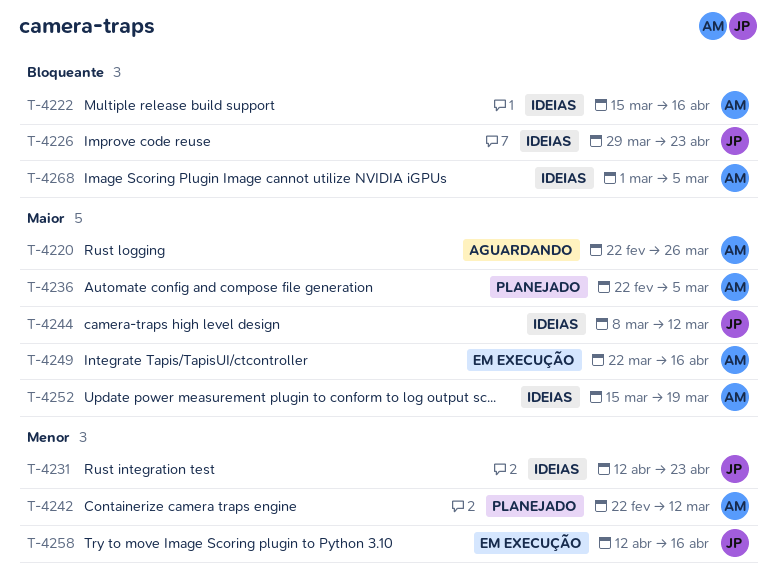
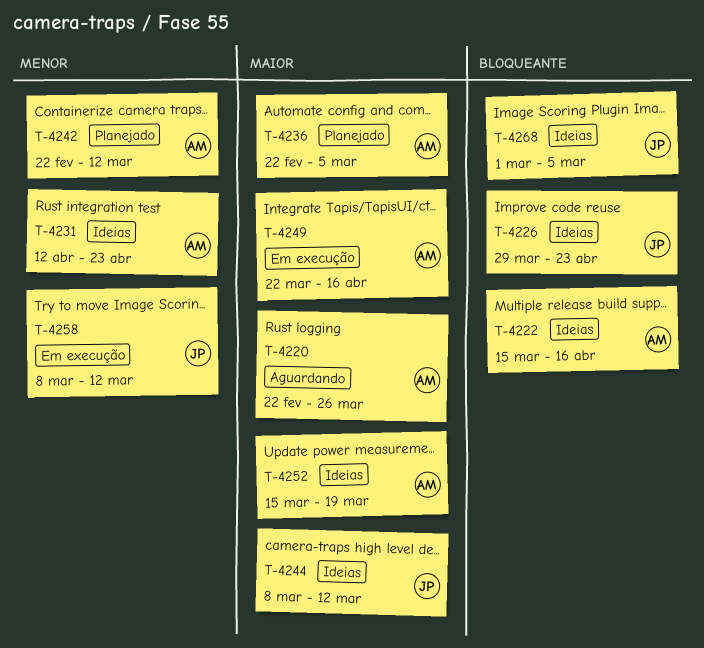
T-4231, owner: JP -> AM
T-4258, start: Apr 12 -> Mar 8
T-4258, due: Apr 16 -> Mar 12
T-4268, owner: AM -> JP

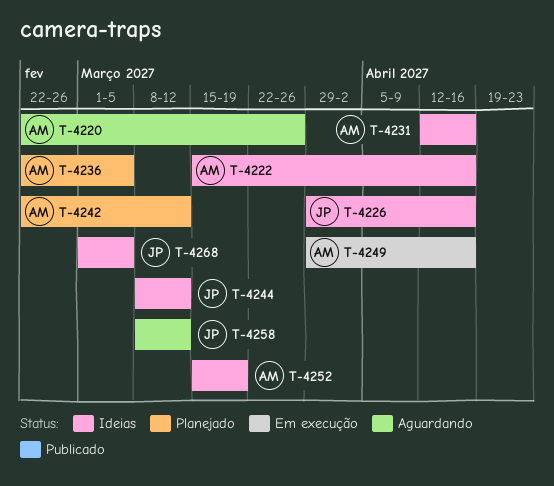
T-4226, due: Apr 23 -> Apr 16
T-4231, due: Apr 23 -> Apr 16
T-4249, start: Mar 22 -> Mar 29
T-4258, status: Em execução -> Aguardando

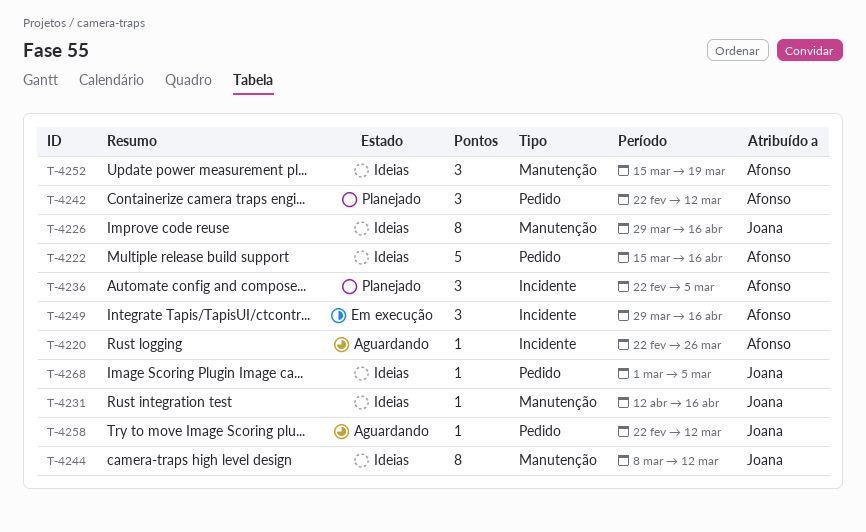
T-4231, owner: Afonso -> Joana
T-4258, start: Mar 8 -> Feb 22

